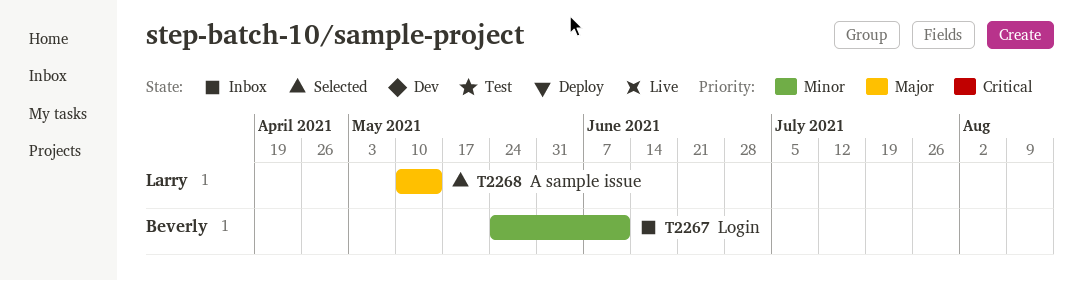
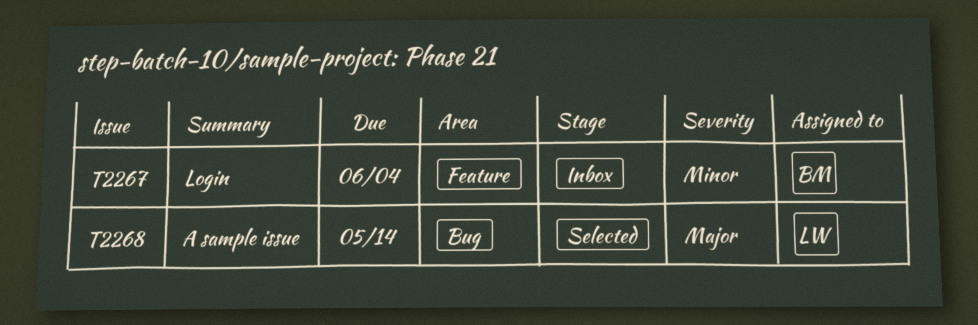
T2267, due: Jun 11 -> Jun 4

